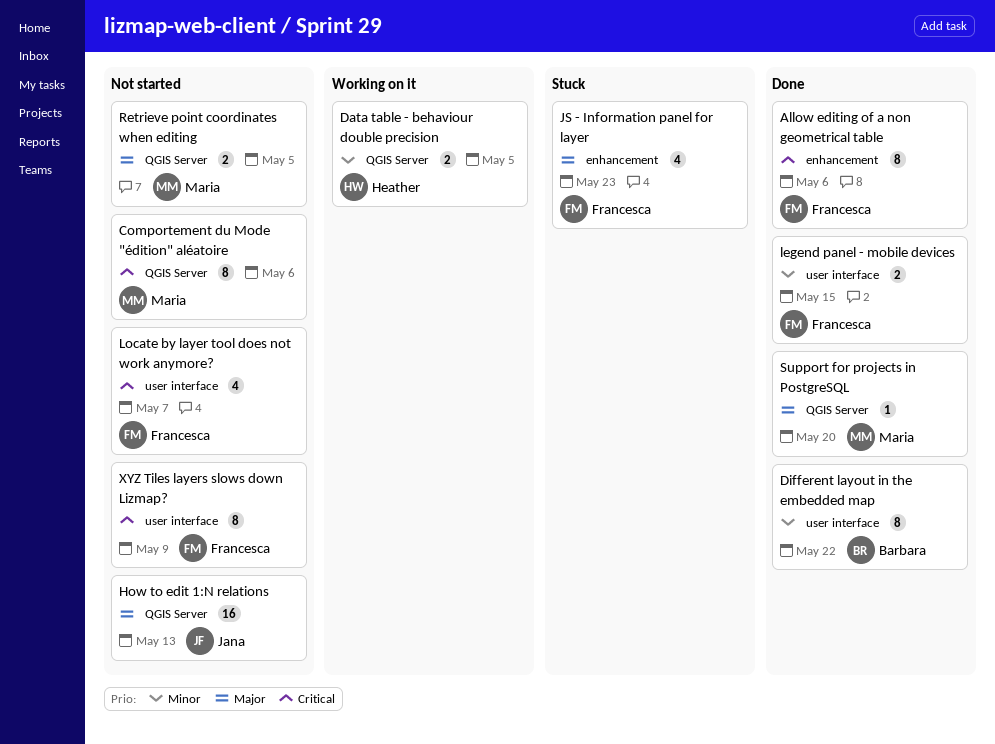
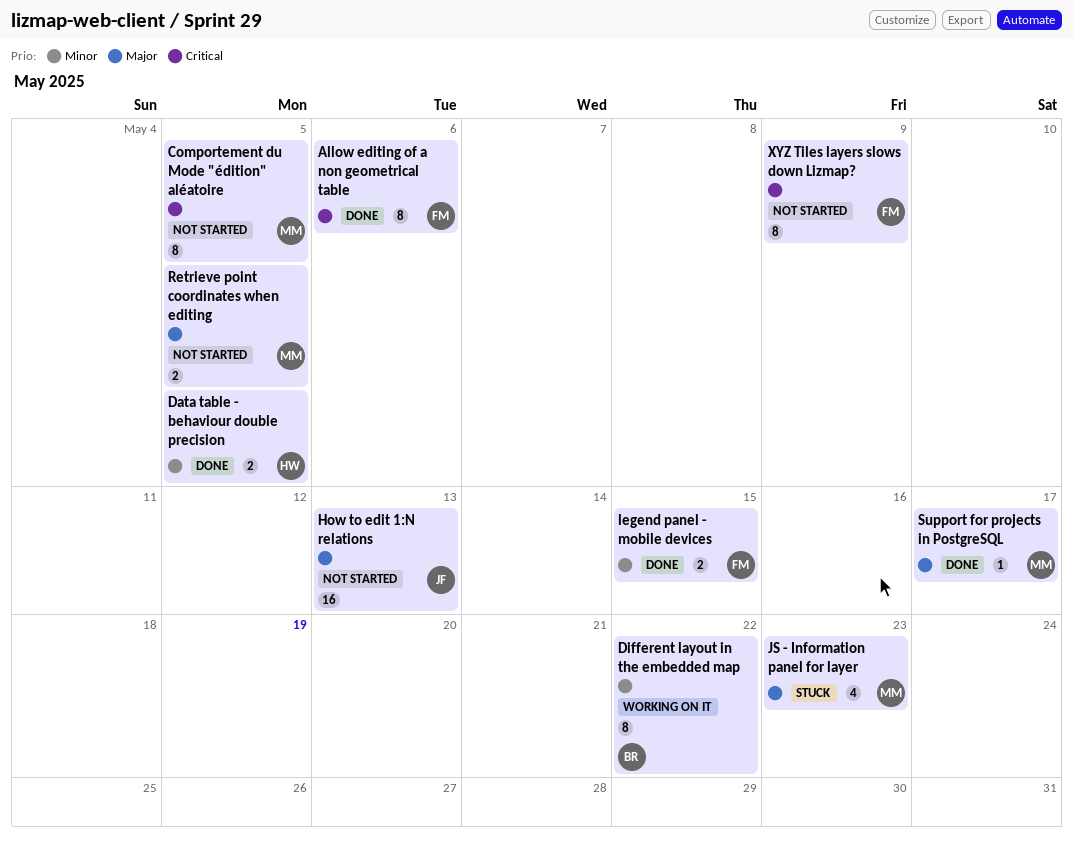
Comportement du Mode "édition" aléatoire, due: May 6 -> May 5
Data table - behaviour double precision, status: Working on it -> Done
Different layout in the embedded map, status: Done -> Working on it
JS - Information panel for layer, owner: Francesca -> Maria
Locate by layer tool does not work anymore?: present -> none
Support for projects in PostgreSQL, due: May 20 -> May 17

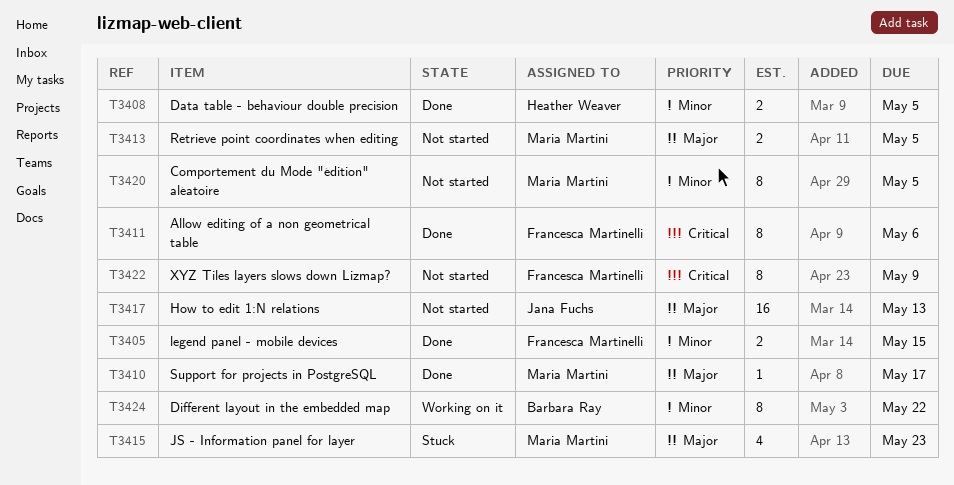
Comportement du Mode "édition" aléatoire, priority: Critical -> Minor

